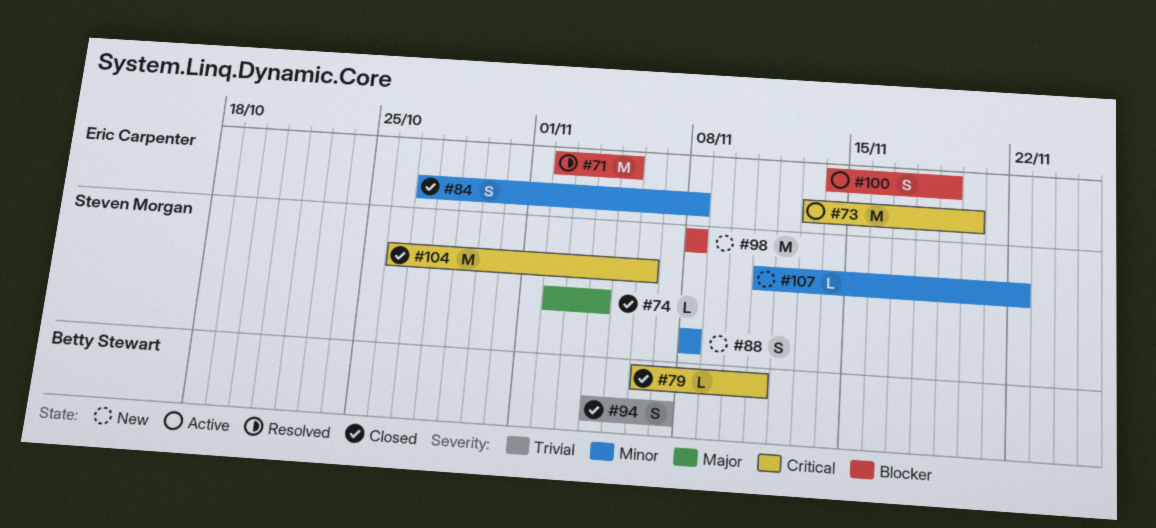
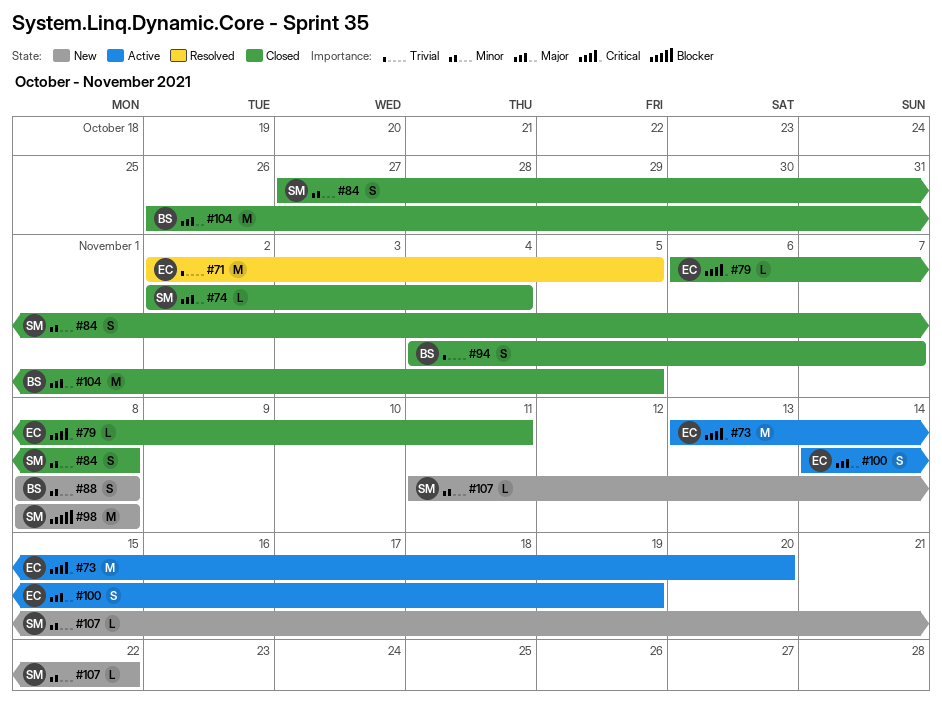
#71, priority: Blocker -> Trivial
#79, owner: Betty Stewart -> Eric Carpenter
#84, owner: Eric Carpenter -> Steven Morgan
#88, owner: Steven Morgan -> Betty Stewart
#100, priority: Blocker -> Major
#104, owner: Steven Morgan -> Betty Stewart
#104, priority: Critical -> Major
#104, due: Nov 6 -> Nov 5

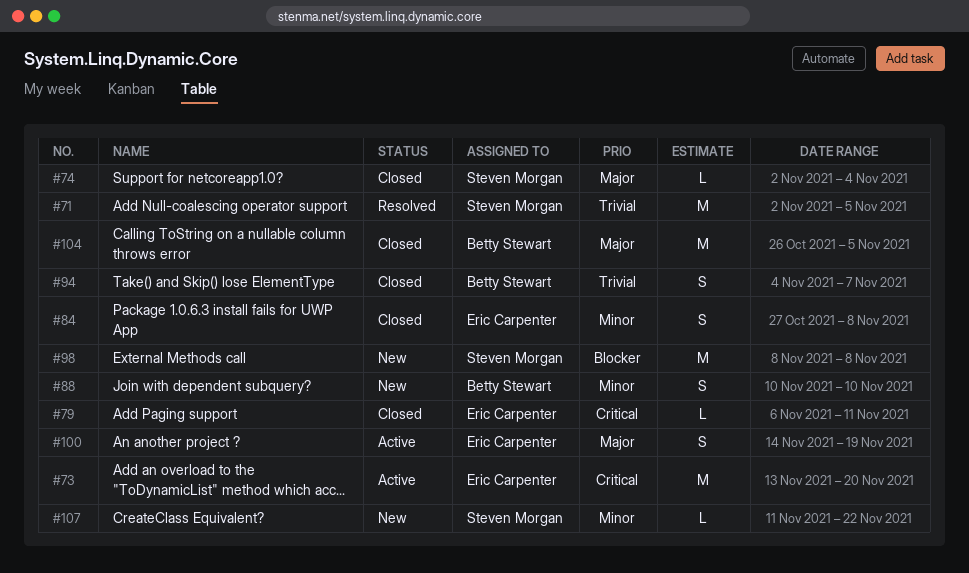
#71, owner: Eric Carpenter -> Steven Morgan
#84, owner: Steven Morgan -> Eric Carpenter
#88, start: Nov 8 -> Nov 10
#88, due: Nov 8 -> Nov 10

